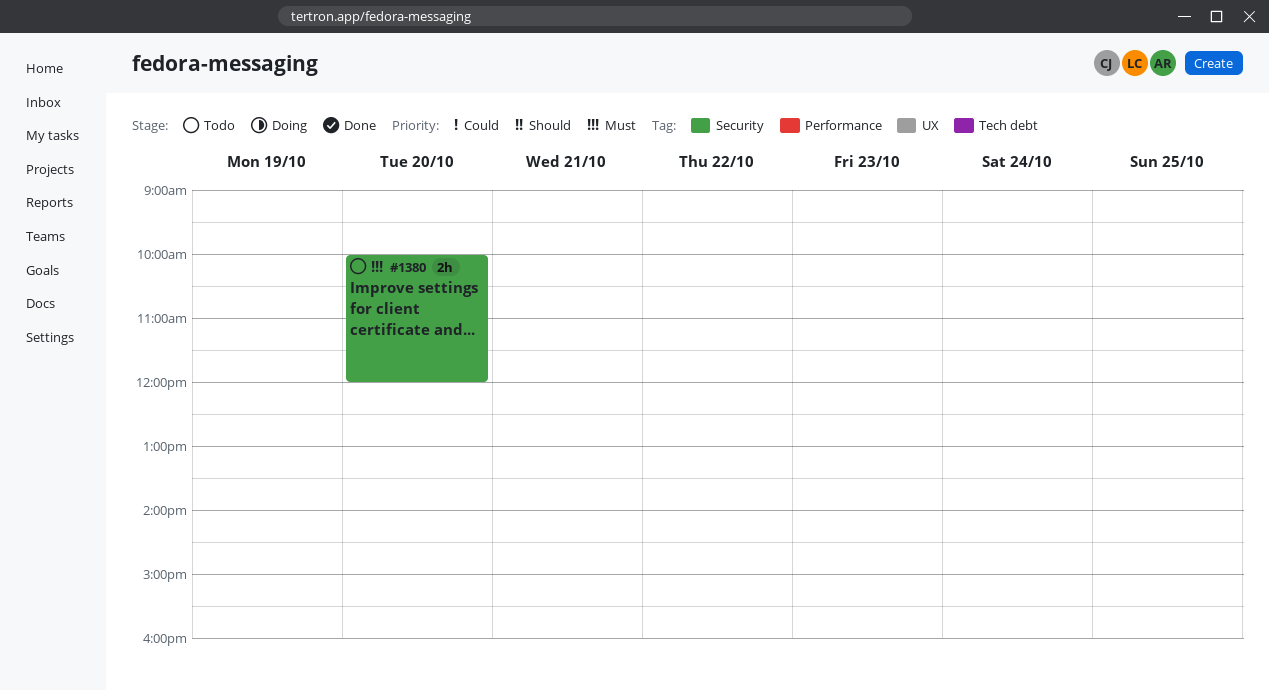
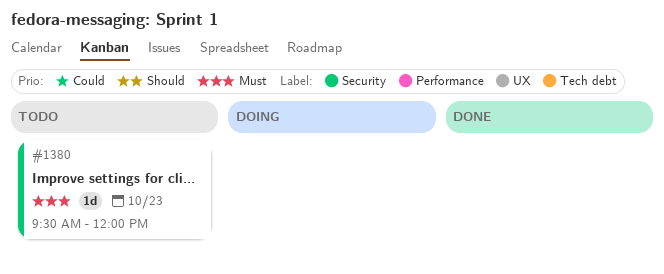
#1380, estimate: 2h -> 1d
#1380, day: Oct 20 -> Oct 23
#1380, begins: 10:00 -> 09:30

